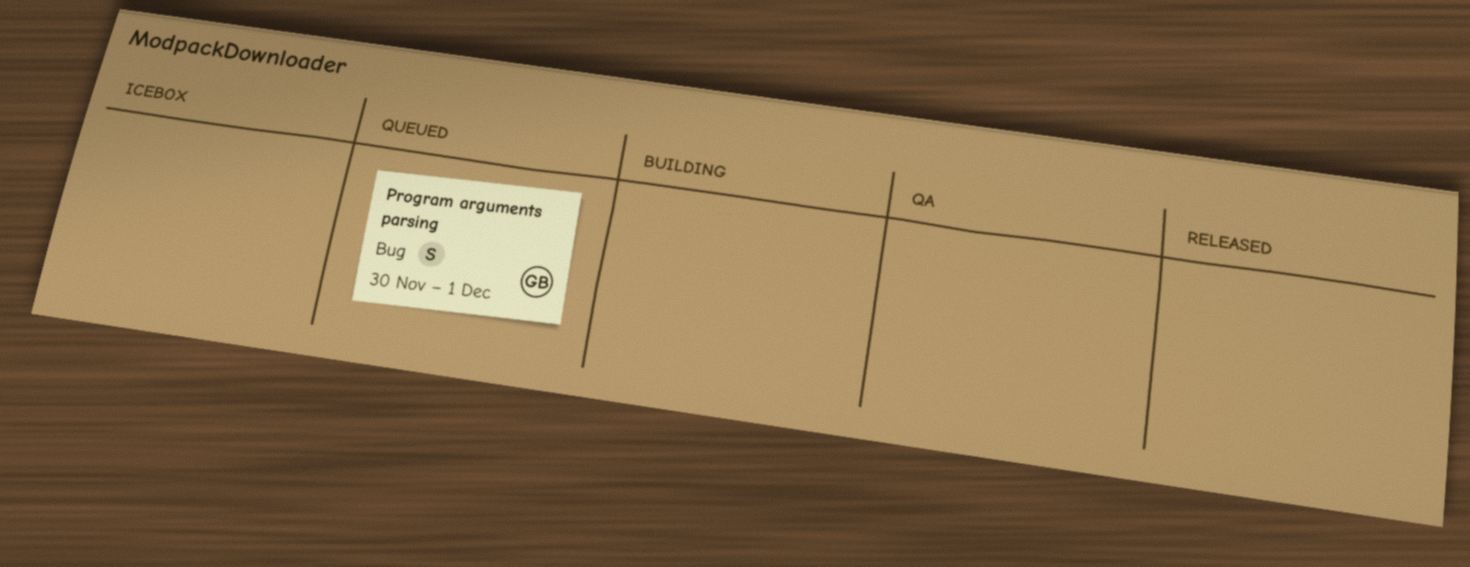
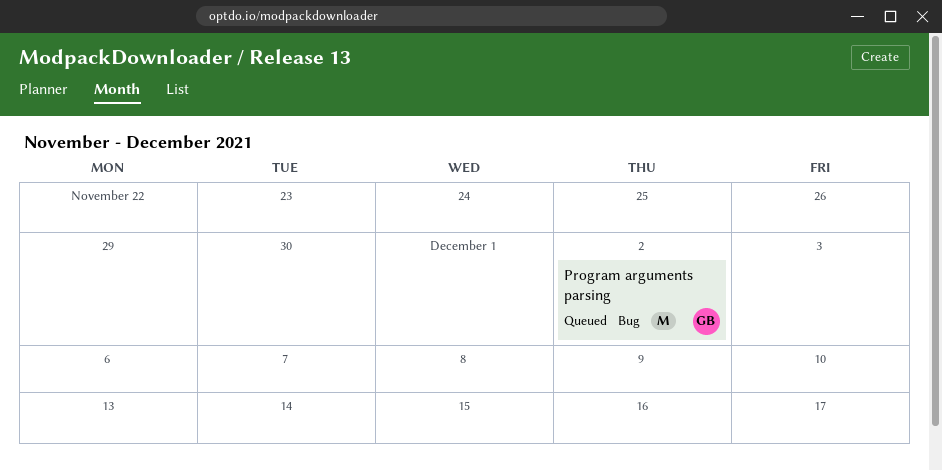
Program arguments parsing, estimate: S -> M
Program arguments parsing, due: Dec 1 -> Dec 2

